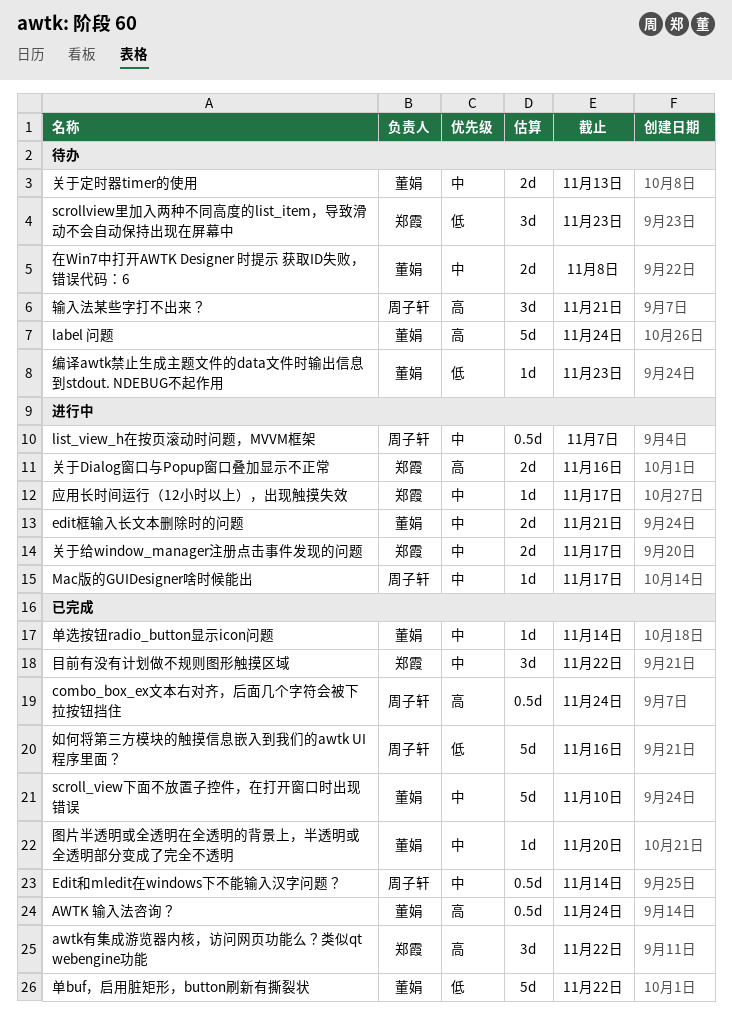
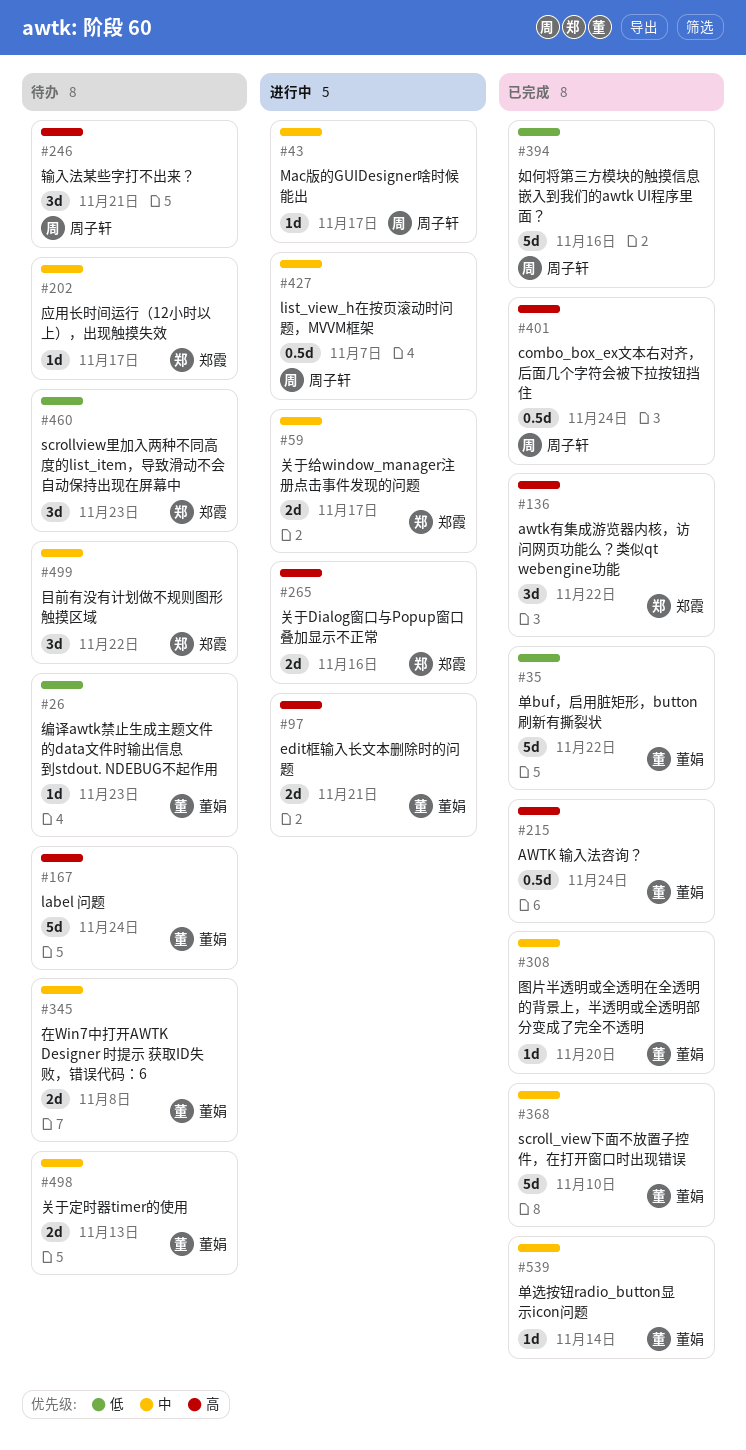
Edit和mledit在windows下不能输入汉字问题？: present -> none
edit框输入长文本删除时的问题, priority: 中 -> 高
应用长时间运行（12小时以上），出现触摸失效, status: 进行中 -> 待办
目前有没有计划做不规则图形触摸区域, status: 已完成 -> 待办

